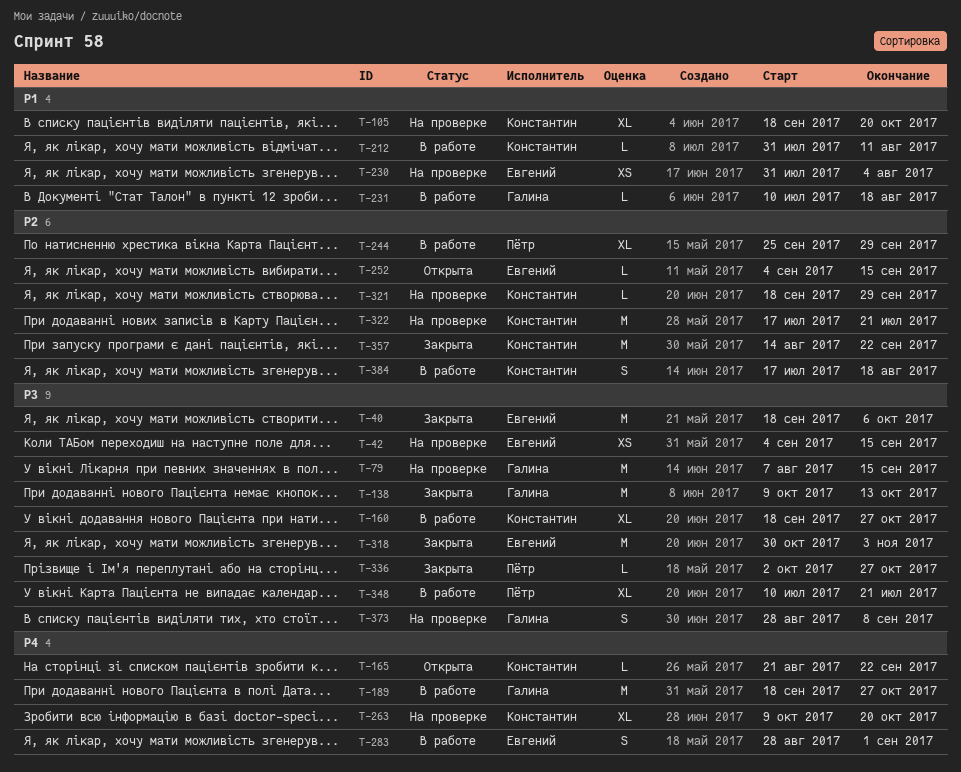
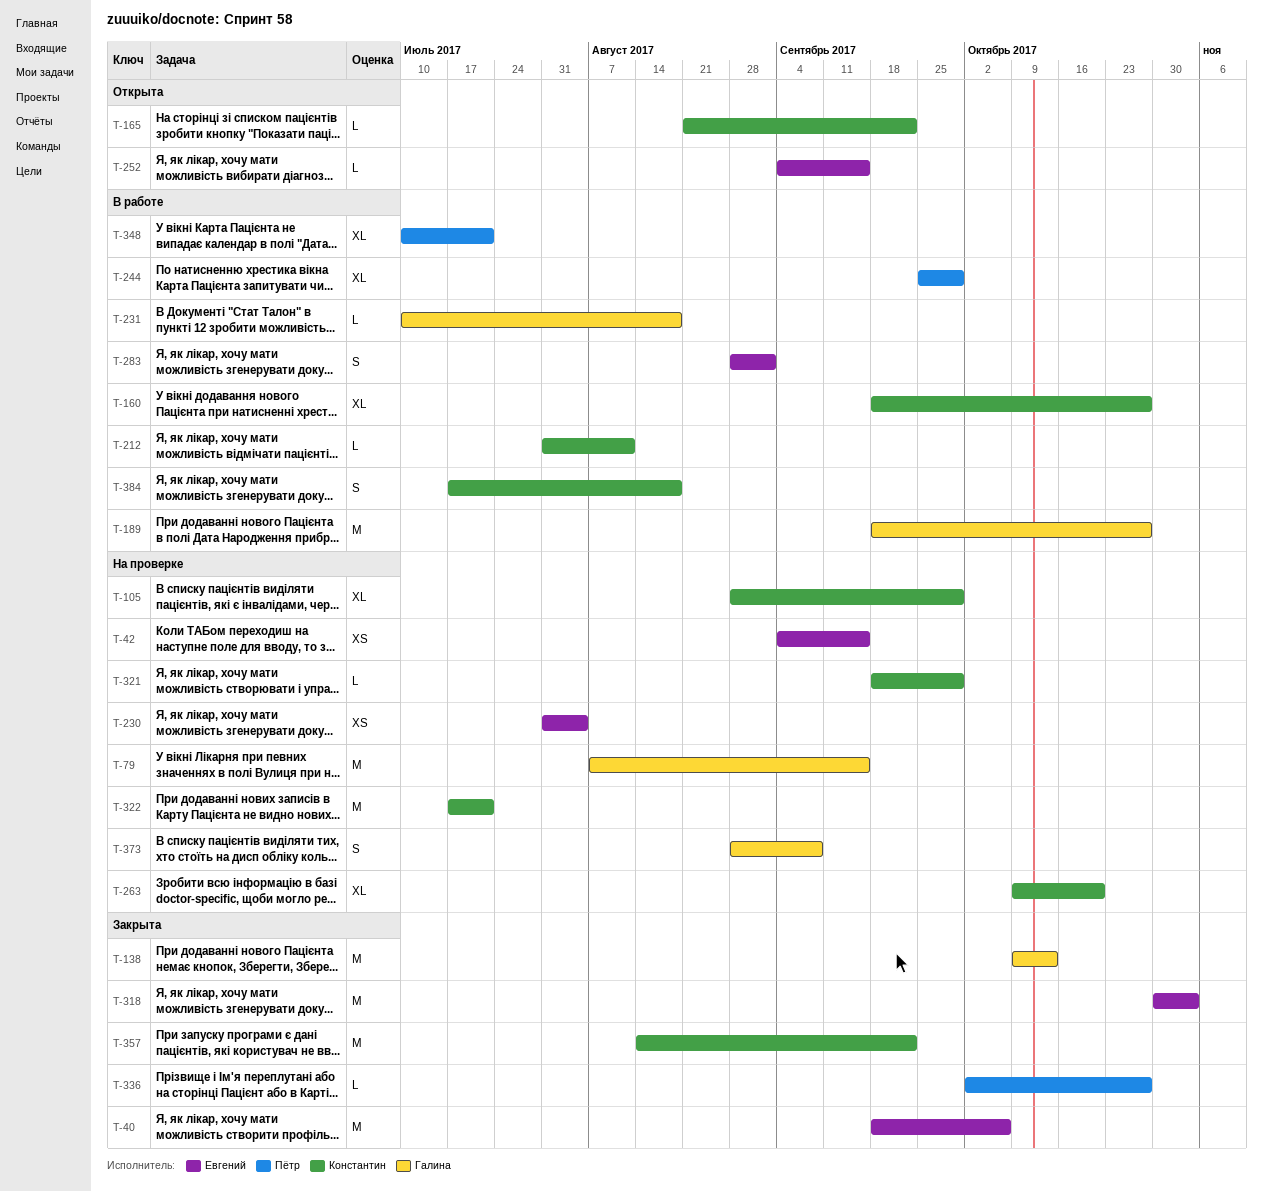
T-105, start: Sep 18 -> Aug 28
T-105, due: Oct 20 -> Sep 29

